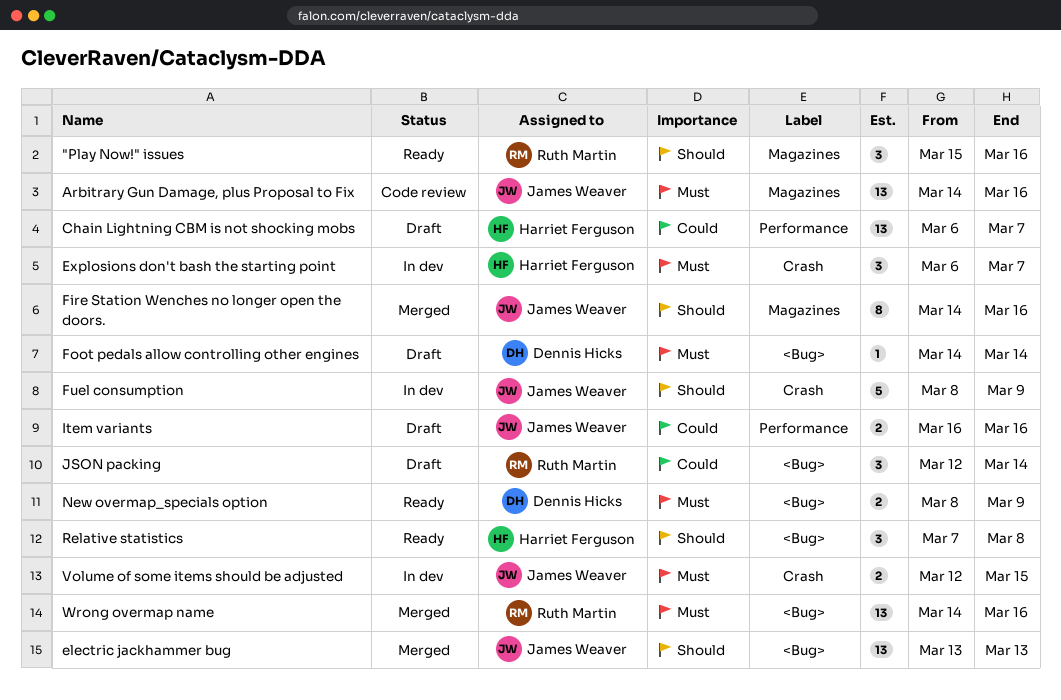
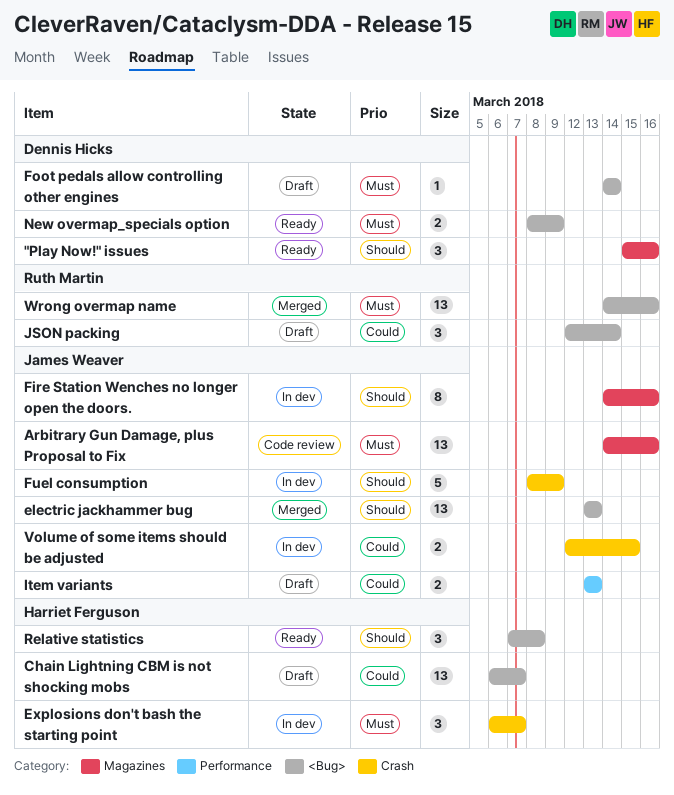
"Play Now!" issues, owner: Ruth Martin -> Dennis Hicks
Chain Lightning CBM is not shocking mobs, label: Performance -> <Bug>
Fire Station Wenches no longer open the doors., status: Merged -> In dev
Item variants, start: Mar 16 -> Mar 13
Item variants, due: Mar 16 -> Mar 13
Volume of some items should be adjusted, priority: Must -> Could

